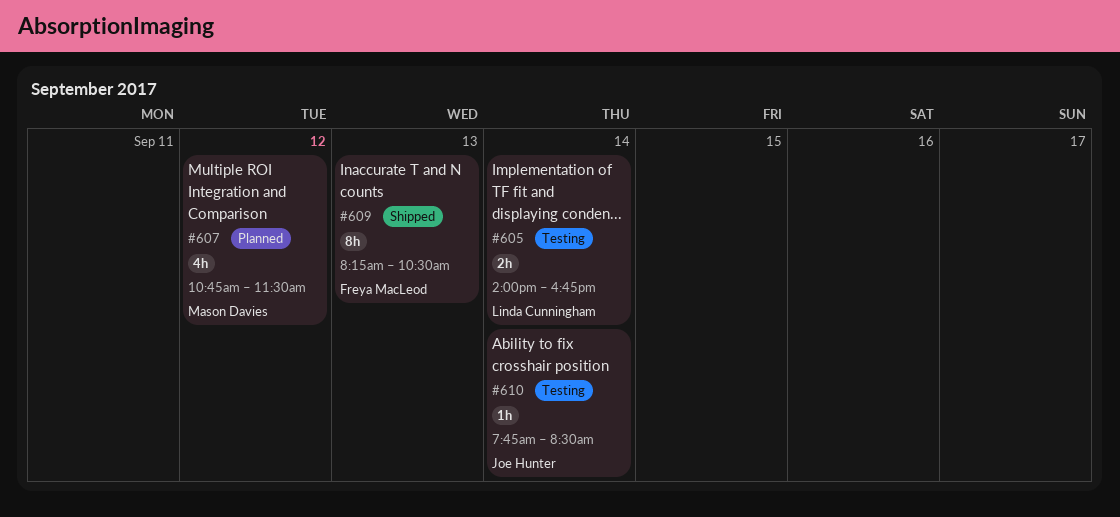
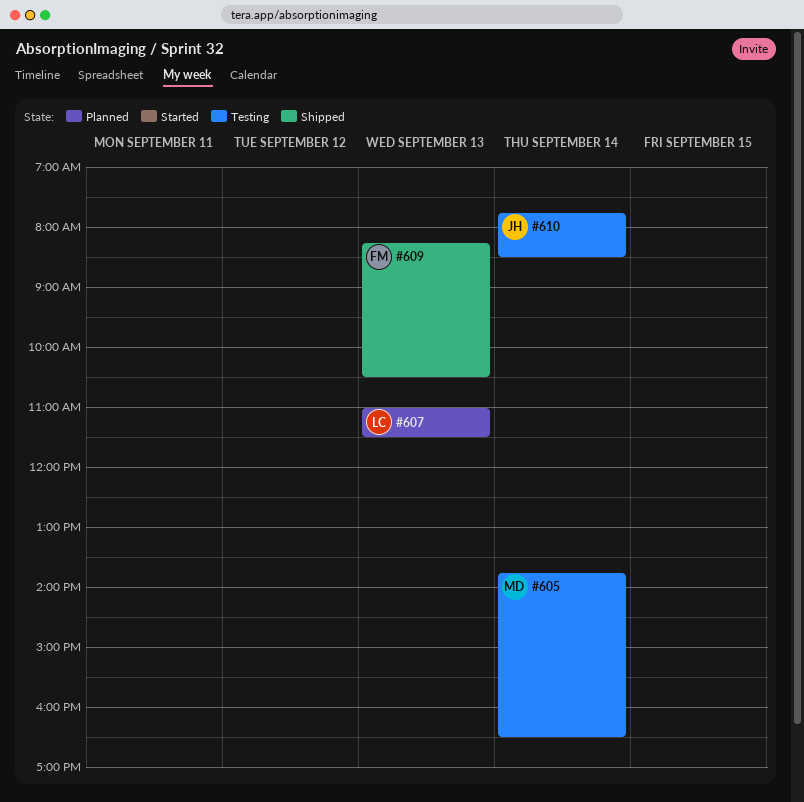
#605, owner: Linda Cunningham -> Mason Davies
#605, begins: 14:00 -> 13:45
#605, ends: 16:45 -> 16:30
#607, owner: Mason Davies -> Linda Cunningham
#607, day: Sep 12 -> Sep 13
#607, begins: 10:45 -> 11:00

